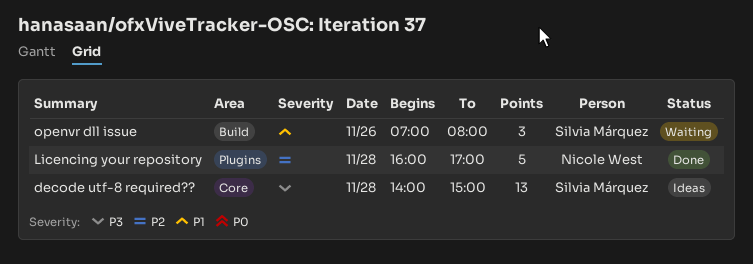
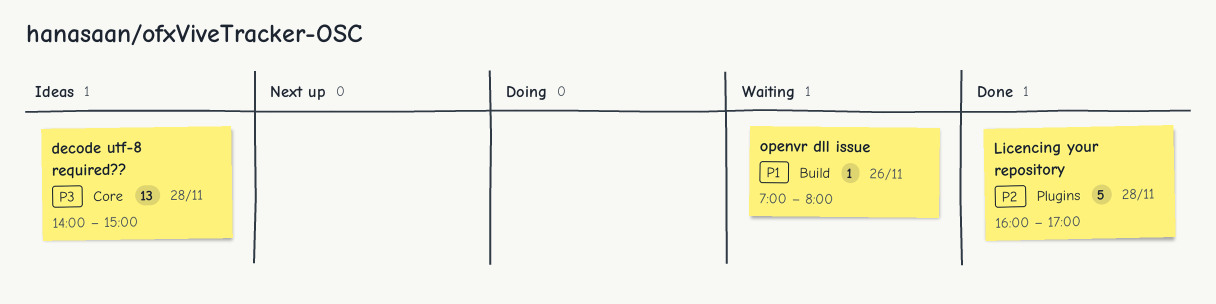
openvr dll issue, estimate: 3 -> 1

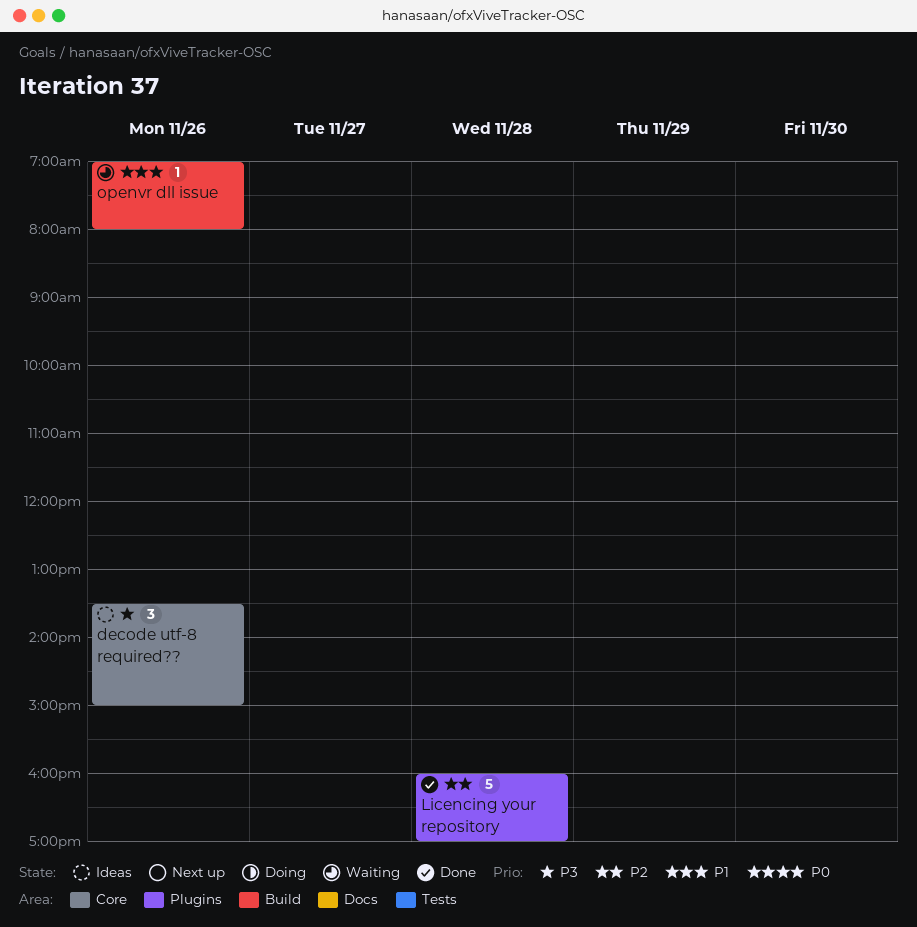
decode utf-8 required??, estimate: 13 -> 3
decode utf-8 required??, day: Nov 28 -> Nov 26
decode utf-8 required??, begins: 14:00 -> 13:30

